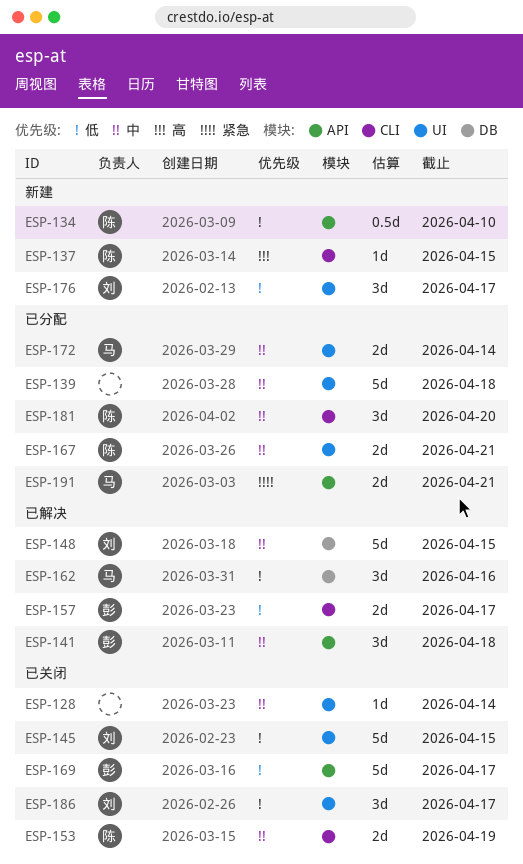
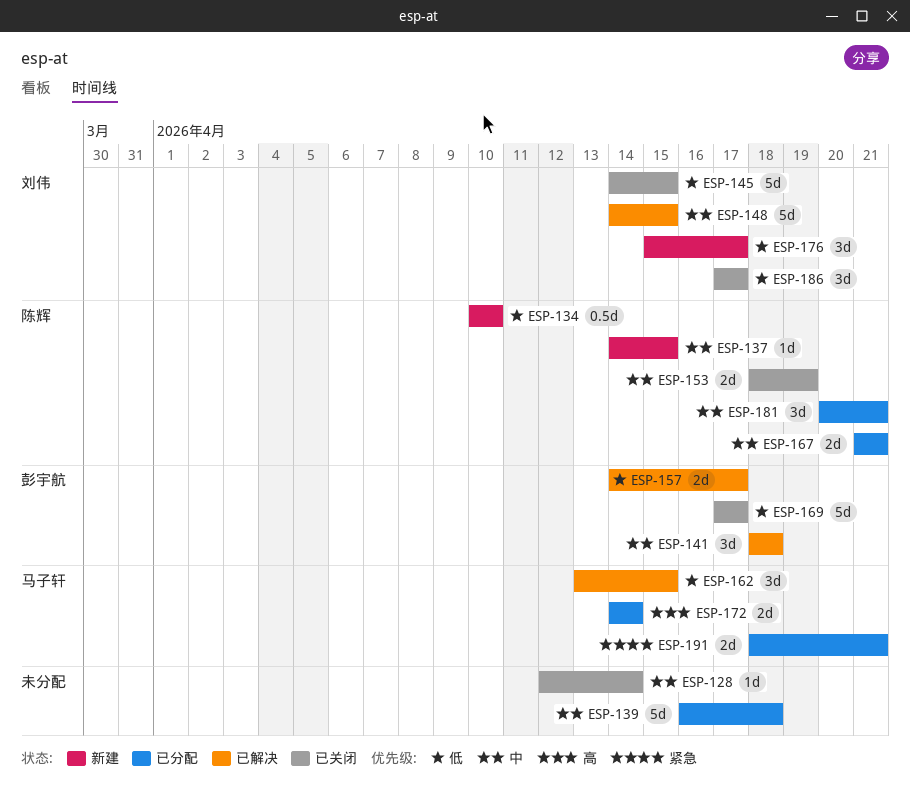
ESP-137, priority: 高 -> 中
ESP-162, due: Apr 16 -> Apr 15
ESP-172, priority: 中 -> 高
ESP-181, due: Apr 20 -> Apr 21

